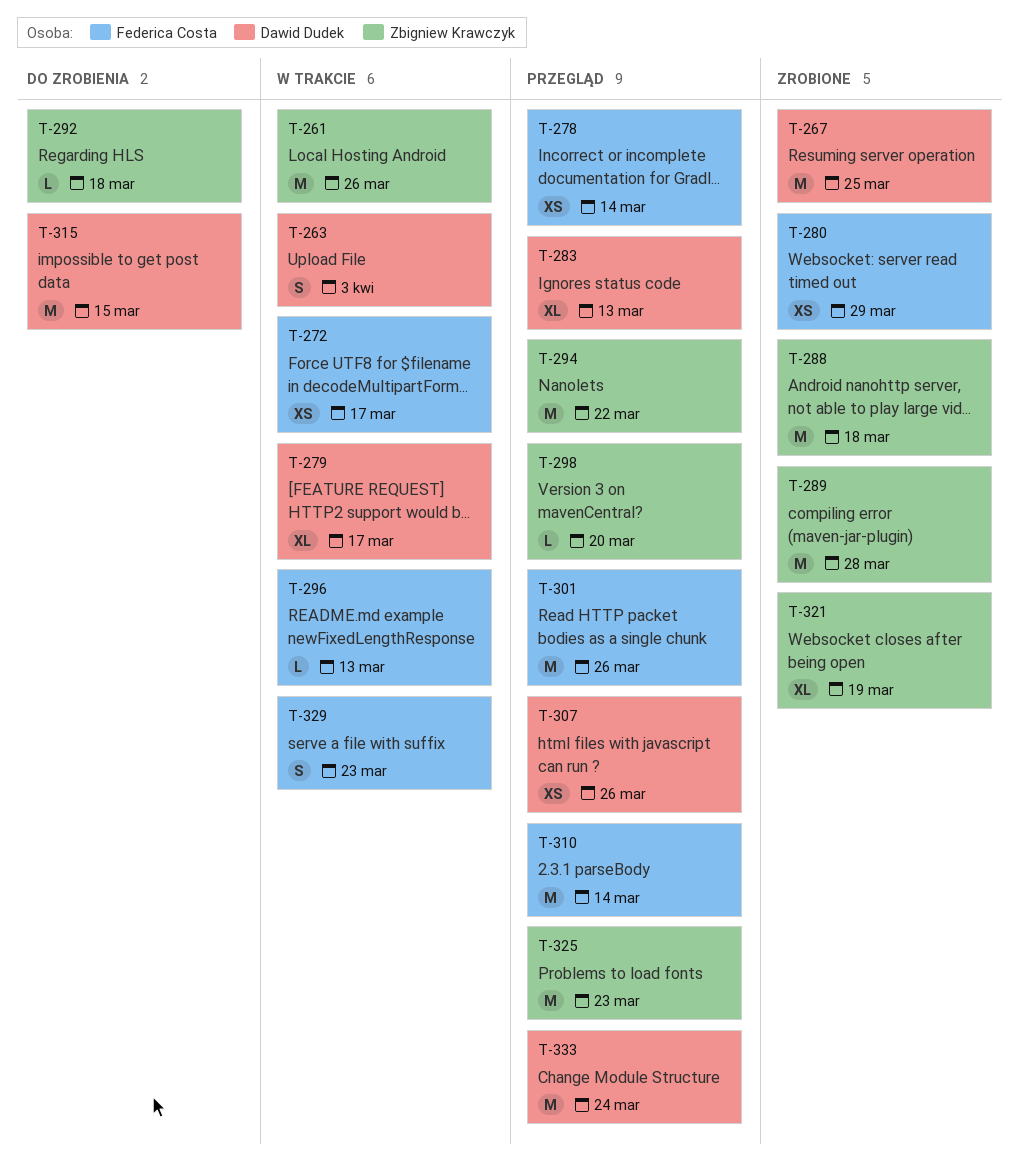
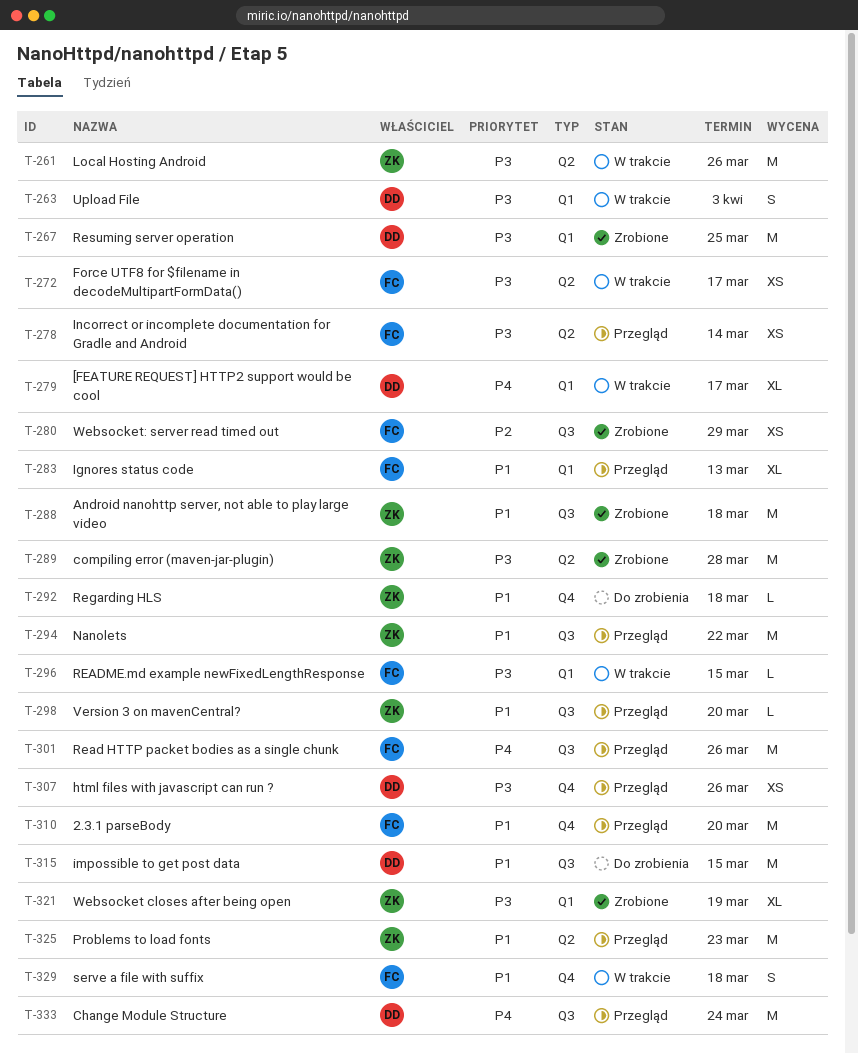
T-283, owner: Dawid Dudek -> Federica Costa
T-296, due: Mar 13 -> Mar 15
T-310, due: Mar 14 -> Mar 20
T-329, due: Mar 23 -> Mar 18

